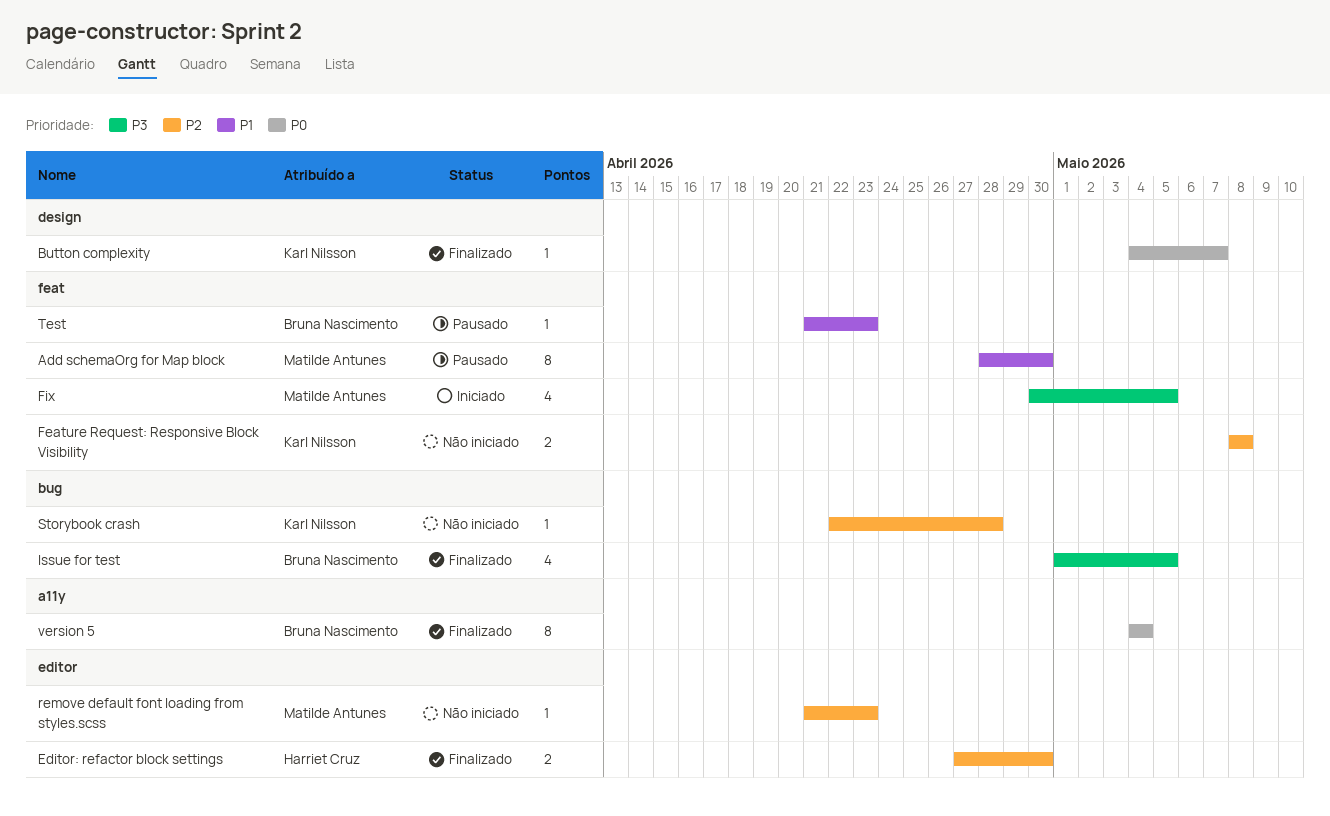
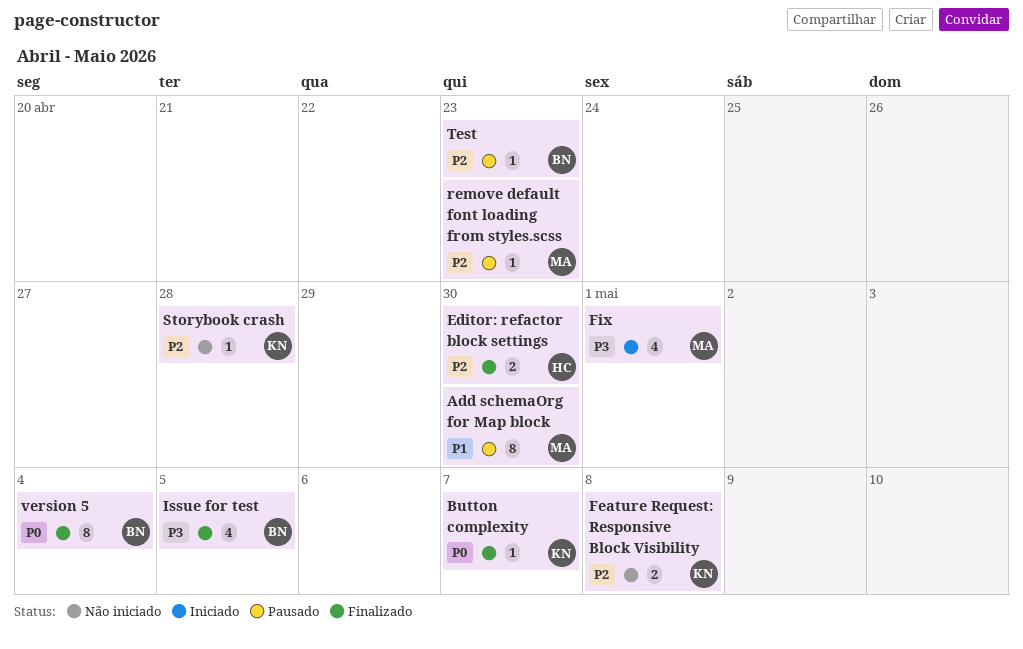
Fix, due: May 5 -> May 1
remove default font loading from styles.scss, status: Não iniciado -> Pausado
Test, priority: P1 -> P2

